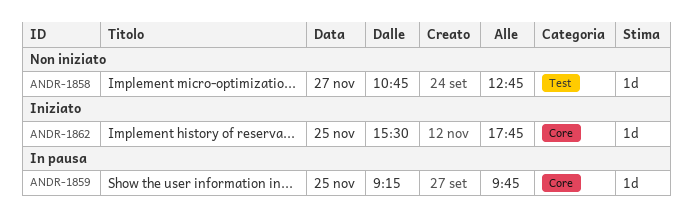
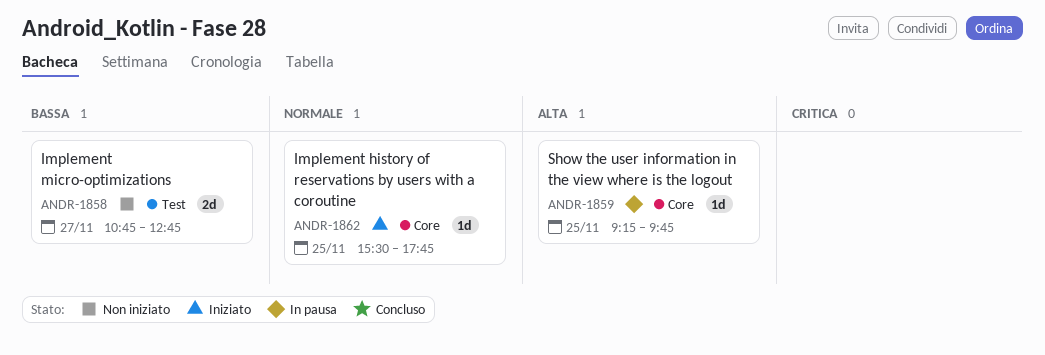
ANDR-1858, estimate: 1d -> 2d

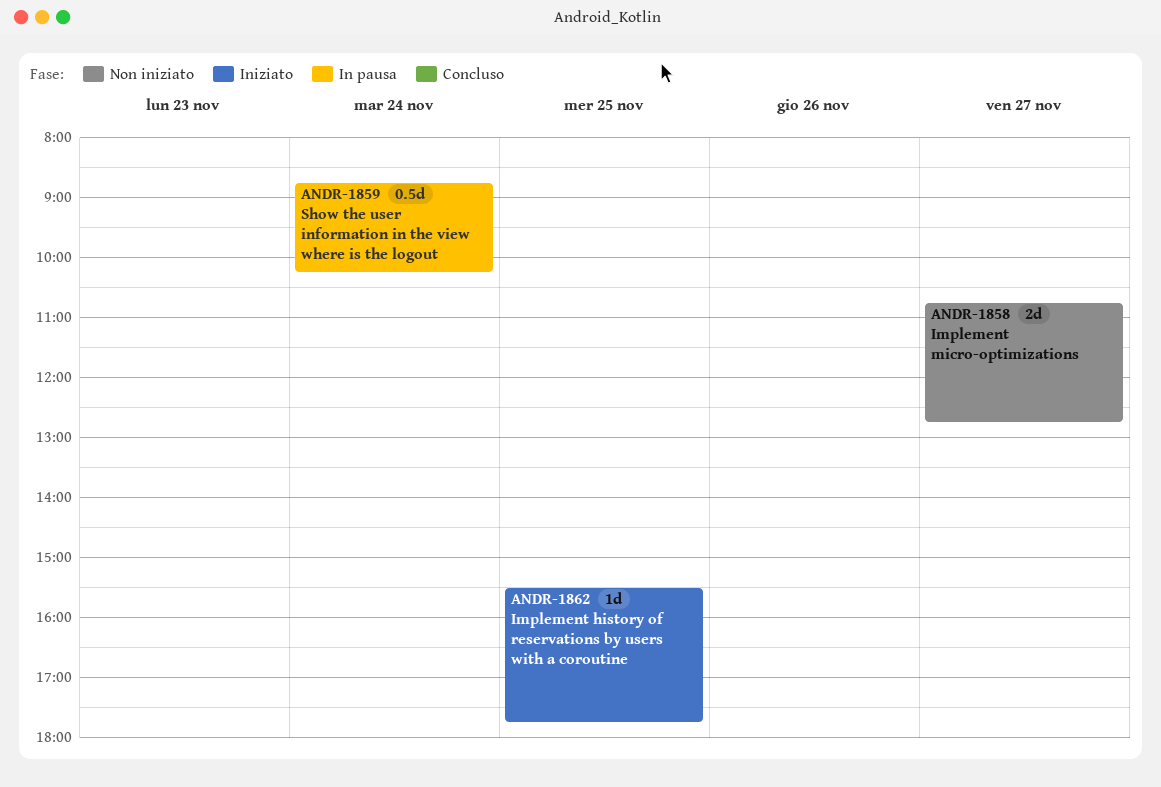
ANDR-1859, estimate: 1d -> 0.5d
ANDR-1859, day: Nov 25 -> Nov 24
ANDR-1859, begins: 09:15 -> 08:45
ANDR-1859, ends: 09:45 -> 10:15

